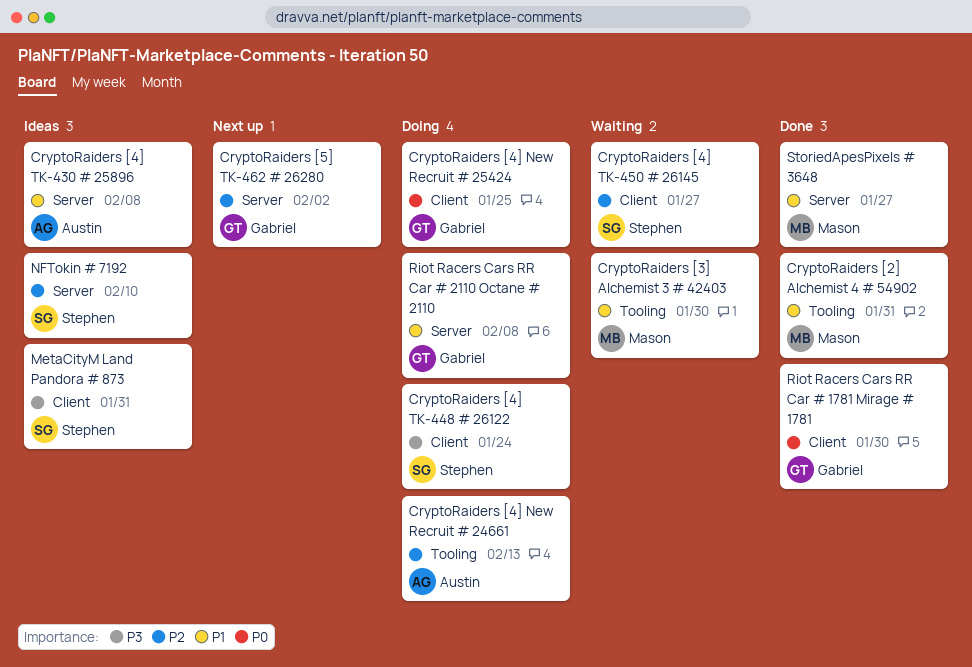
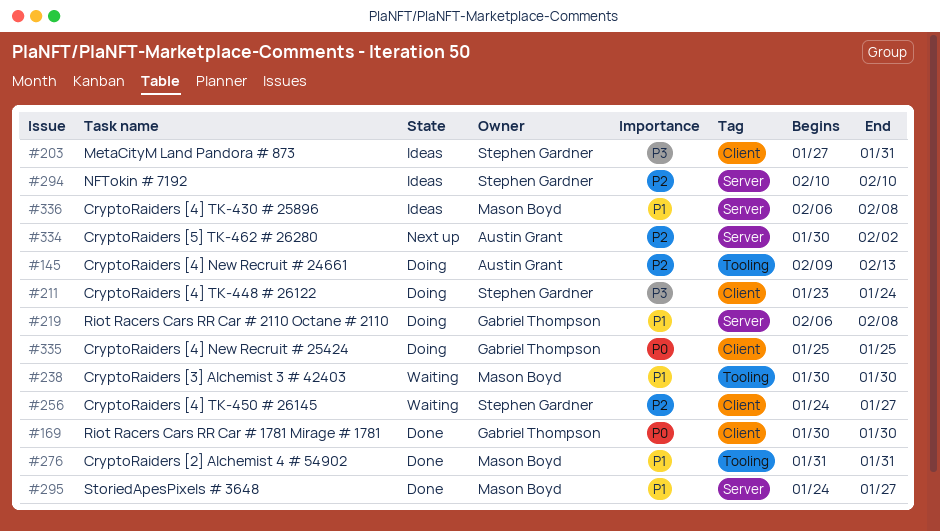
CryptoRaiders [4] TK-430 # 25896, owner: Austin Grant -> Mason Boyd
CryptoRaiders [5] TK-462 # 26280, owner: Gabriel Thompson -> Austin Grant

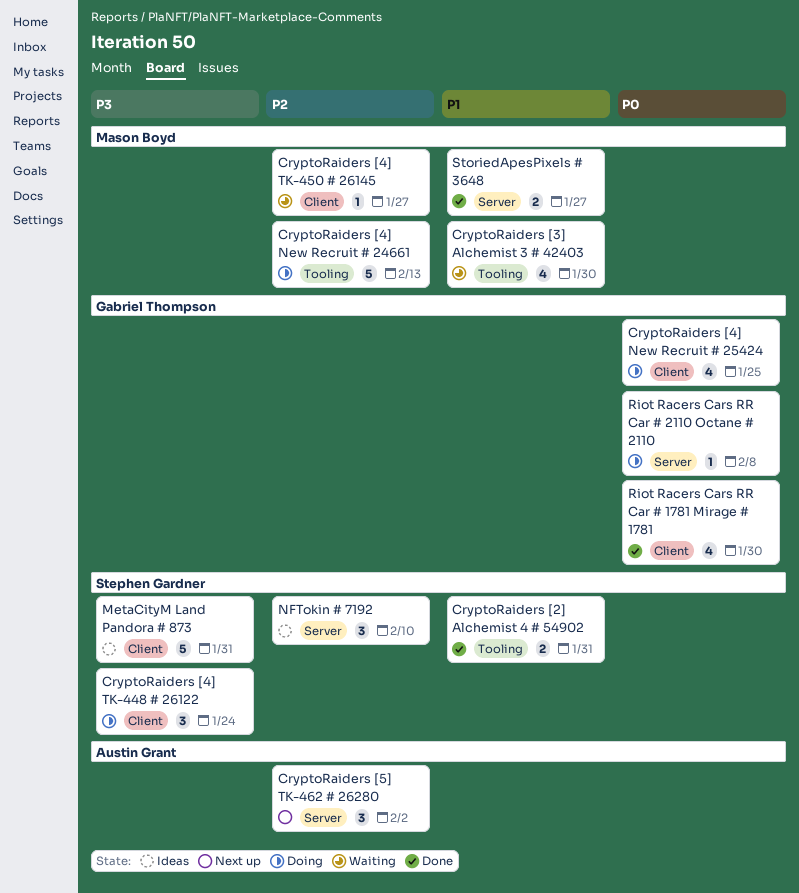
CryptoRaiders [2] Alchemist 4 # 54902, owner: Mason Boyd -> Stephen Gardner
CryptoRaiders [4] New Recruit # 24661, owner: Austin Grant -> Mason Boyd
CryptoRaiders [4] TK-430 # 25896: present -> none
CryptoRaiders [4] TK-450 # 26145, owner: Stephen Gardner -> Mason Boyd
Riot Racers Cars RR Car # 2110 Octane # 2110, priority: P1 -> P0

